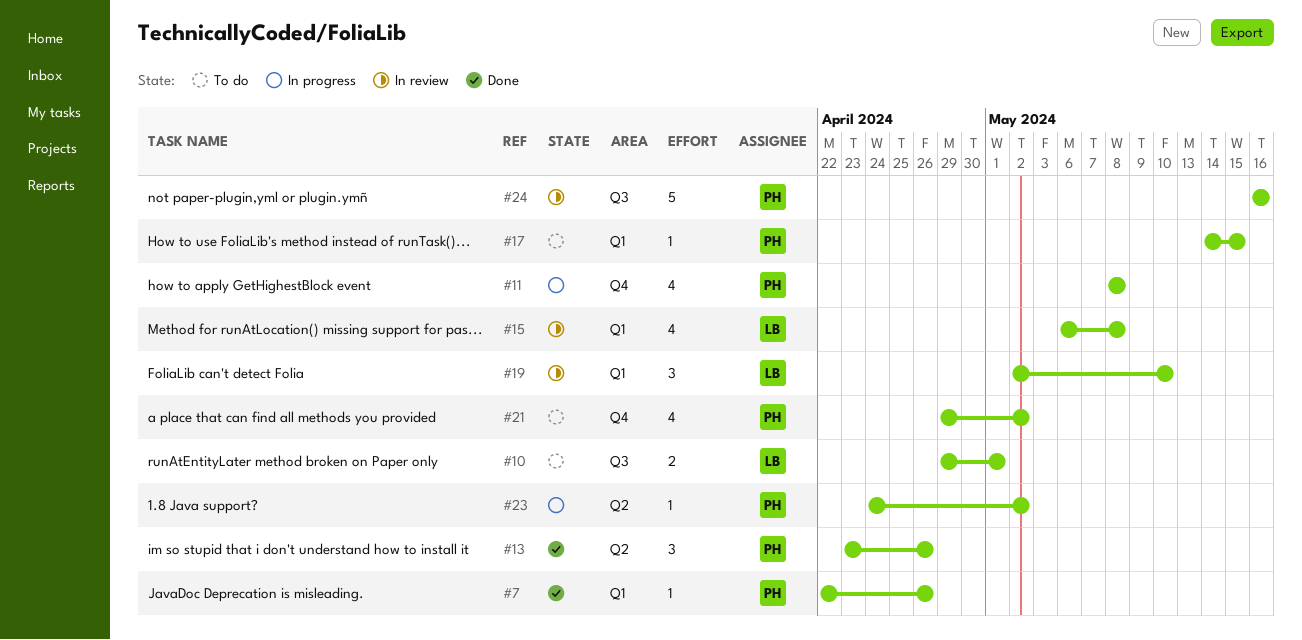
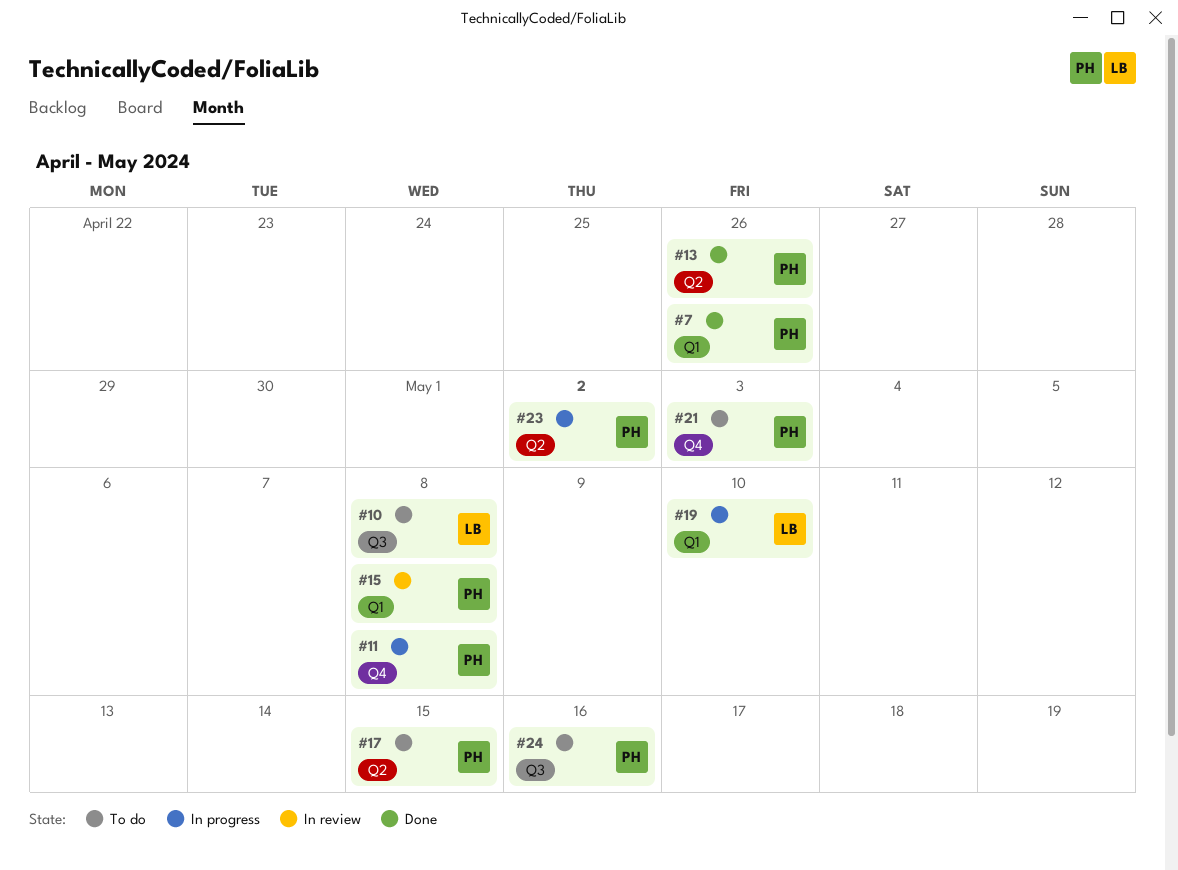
#10, due: May 1 -> May 8
#15, owner: LB -> PH
#17, label: Q1 -> Q2
#19, status: In review -> In progress
#21, due: May 2 -> May 3
#24, status: In review -> To do

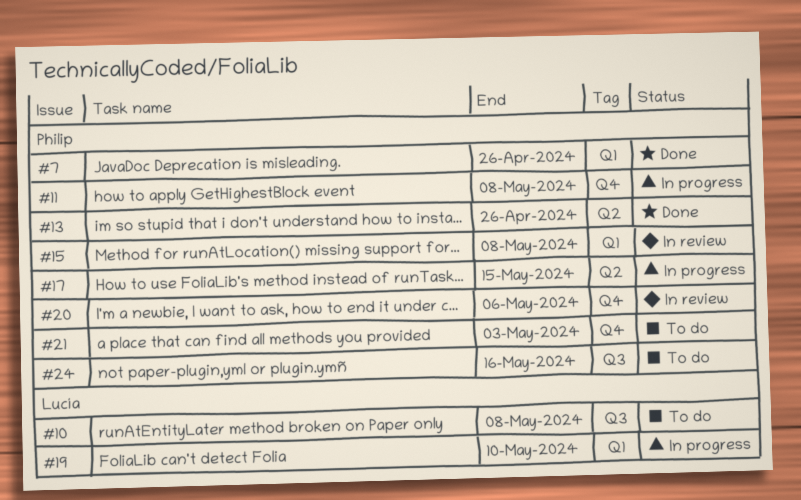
#17, status: To do -> In progress
#20: none -> present
#23: present -> none

